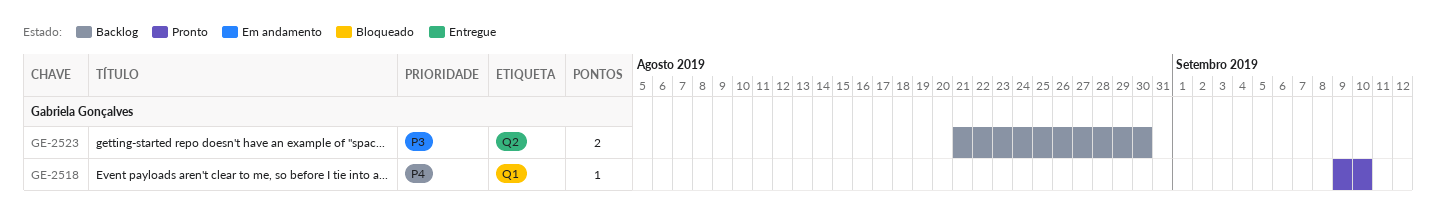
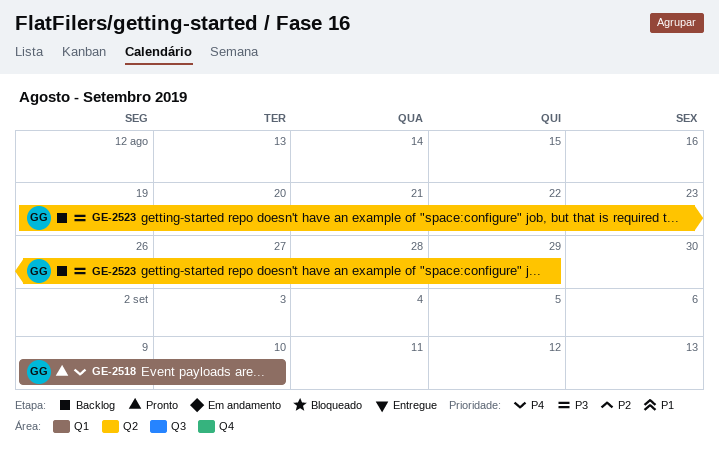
GE-2523, start: Aug 21 -> Aug 19
GE-2523, due: Aug 30 -> Aug 29

